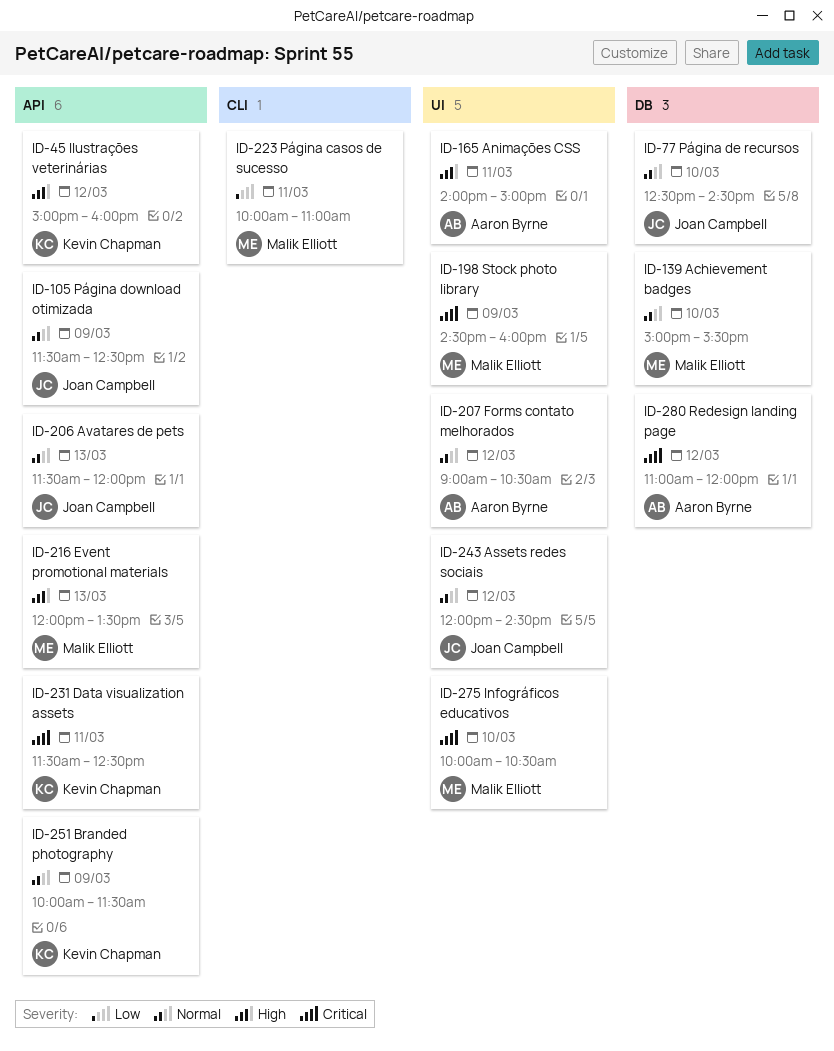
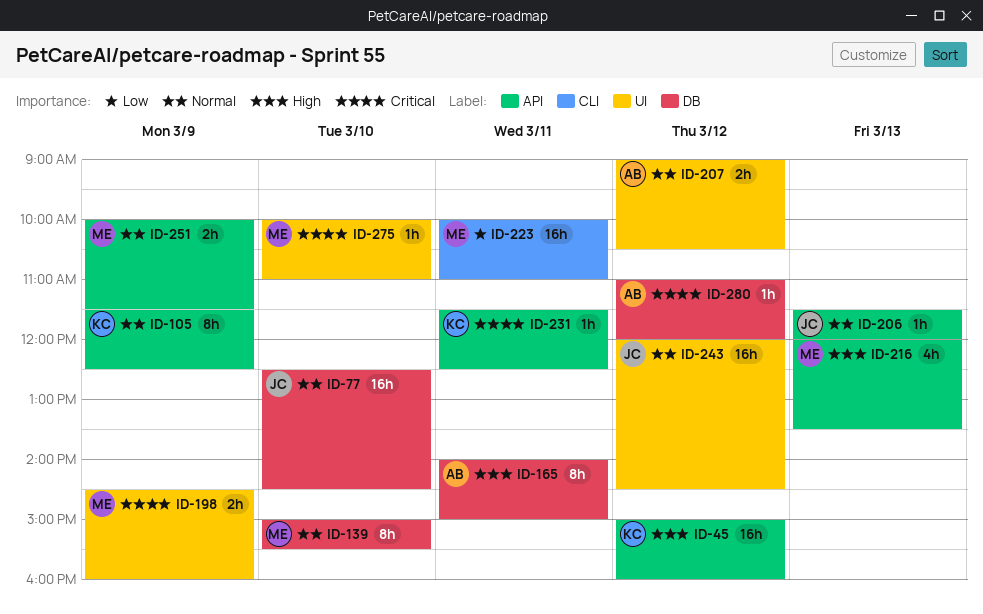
ID-105, owner: Joan Campbell -> Kevin Chapman
ID-165, label: UI -> DB
ID-251, owner: Kevin Chapman -> Malik Elliott
ID-275, ends: 10:30 -> 11:00

